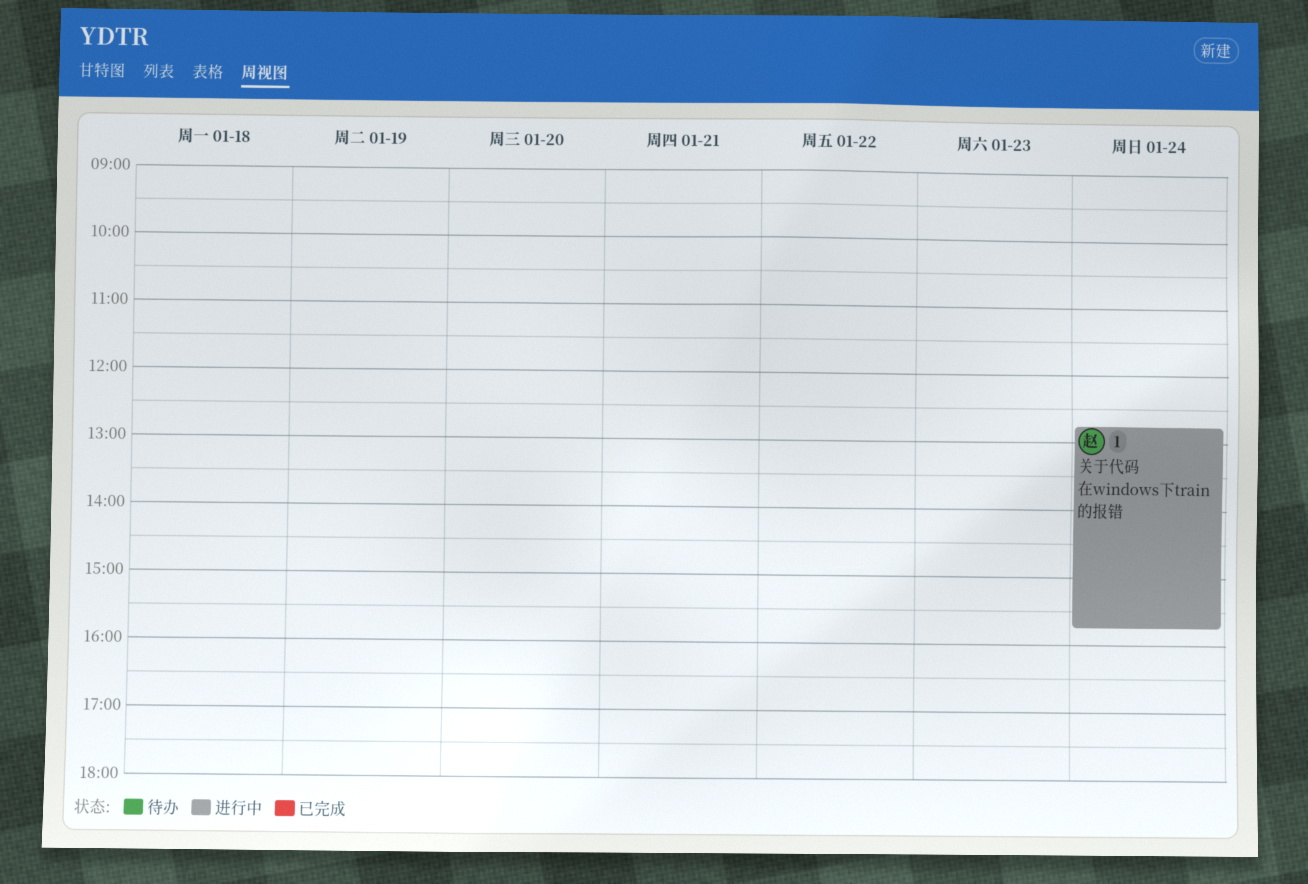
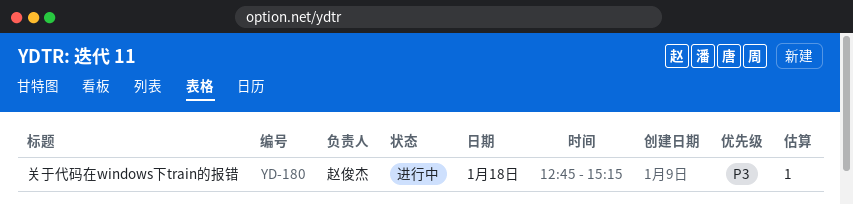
关于代码在windows下train的报错, day: Jan 24 -> Jan 18
关于代码在windows下train的报错, ends: 15:45 -> 15:15

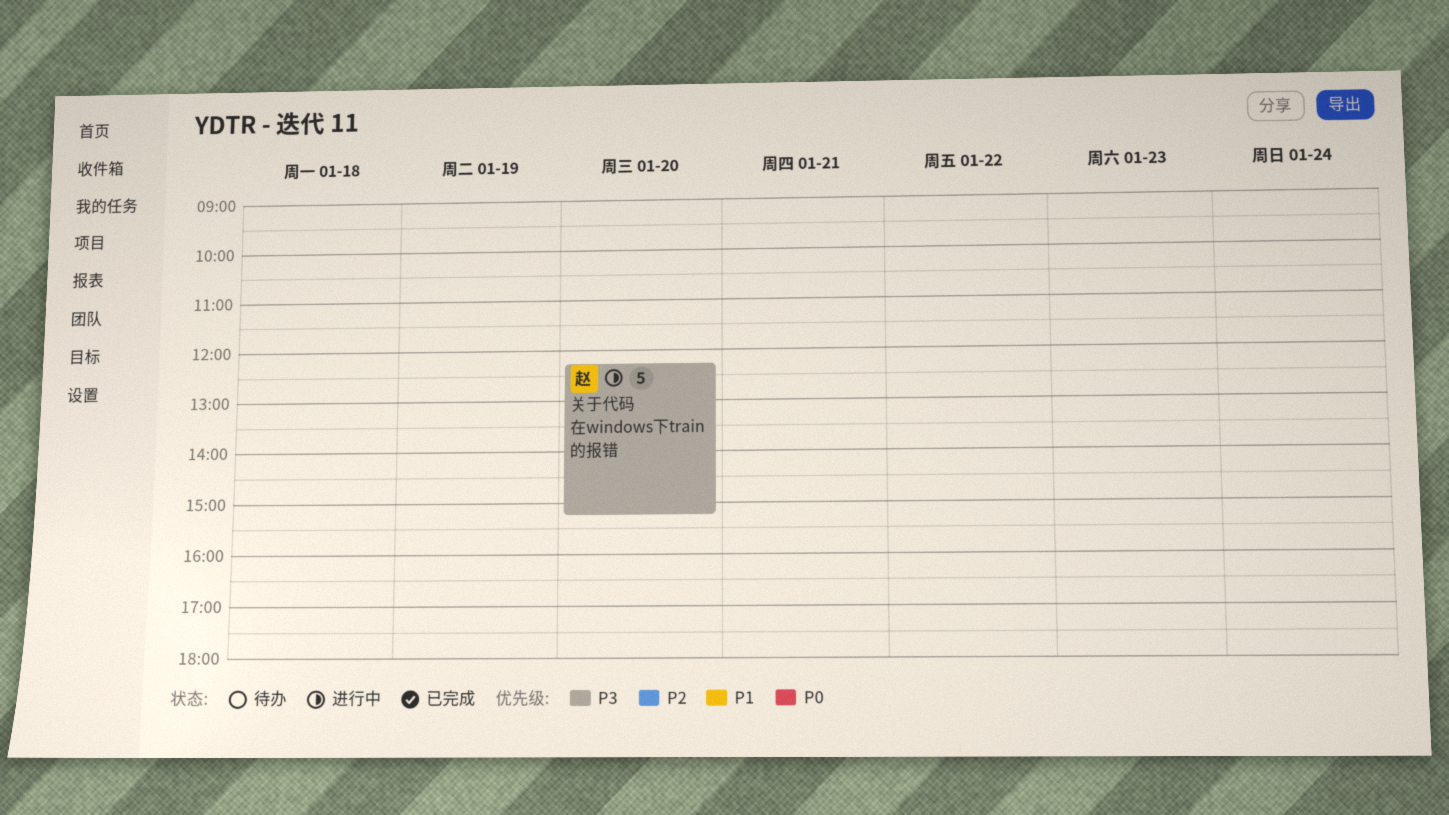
关于代码在windows下train的报错, estimate: 1 -> 5
关于代码在windows下train的报错, day: Jan 18 -> Jan 20
关于代码在windows下train的报错, begins: 12:45 -> 12:15

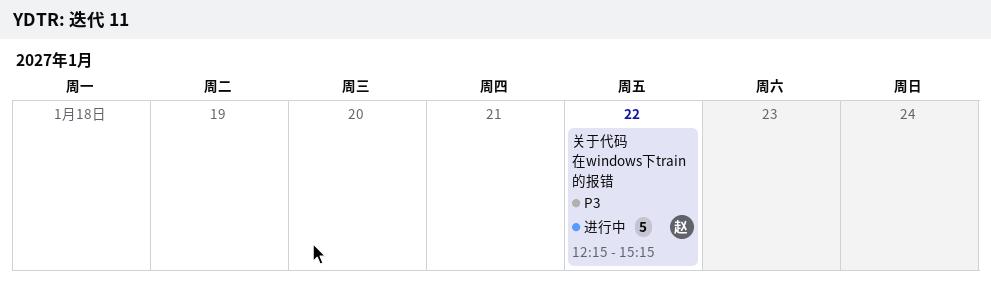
关于代码在windows下train的报错, day: Jan 20 -> Jan 22

